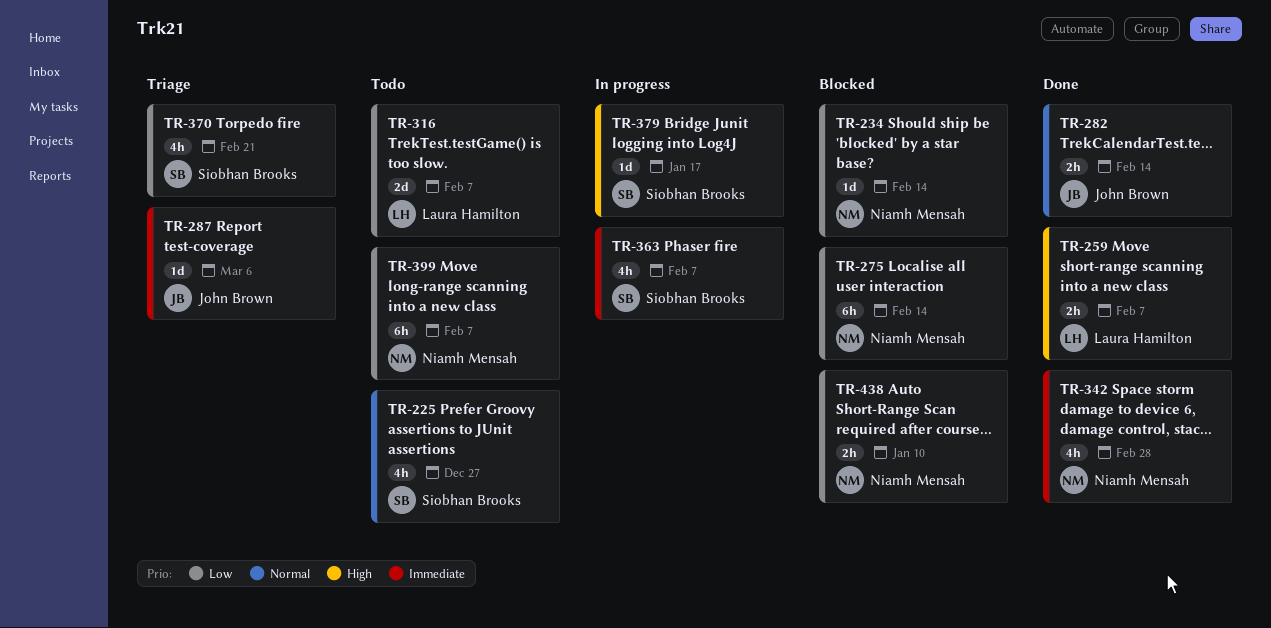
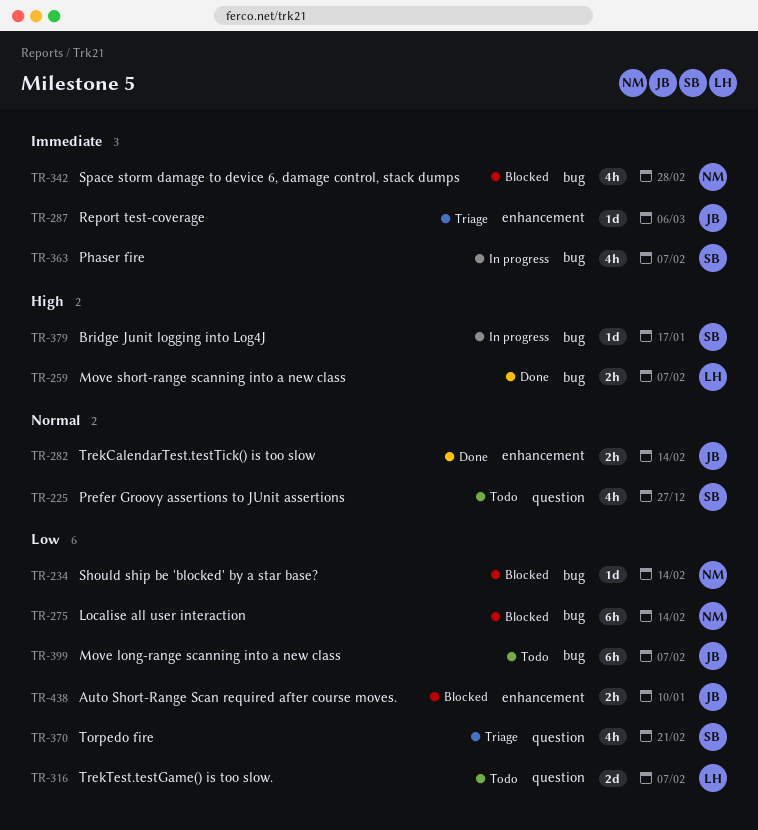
TR-342, status: Done -> Blocked
TR-399, owner: Niamh Mensah -> John Brown
TR-438, owner: Niamh Mensah -> John Brown

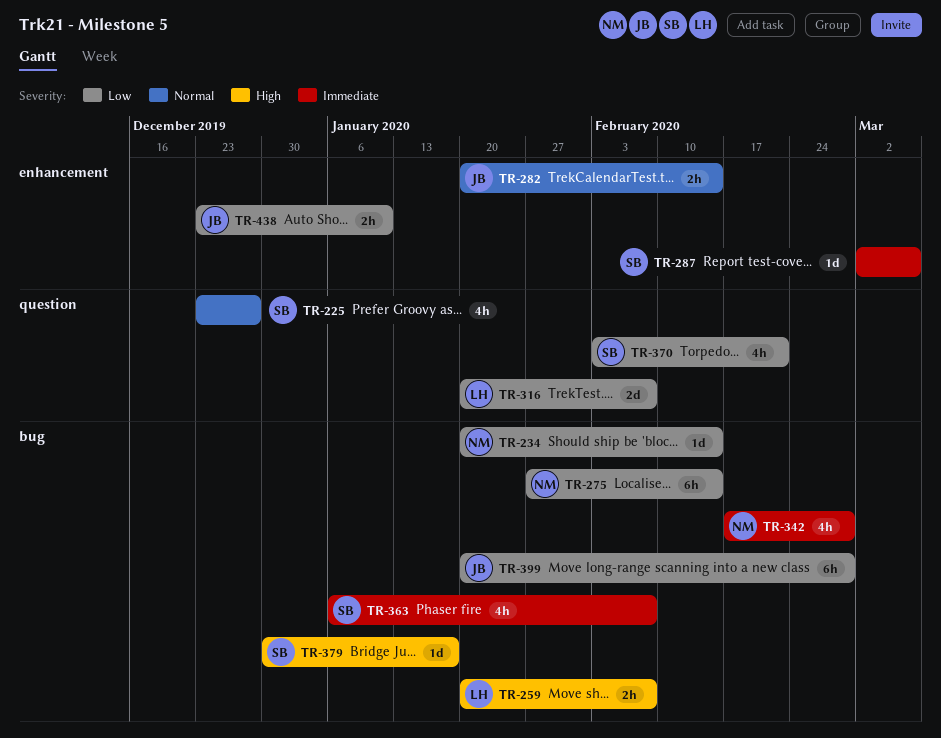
TR-287, owner: JB -> SB
TR-399, due: Feb 7 -> Feb 28

